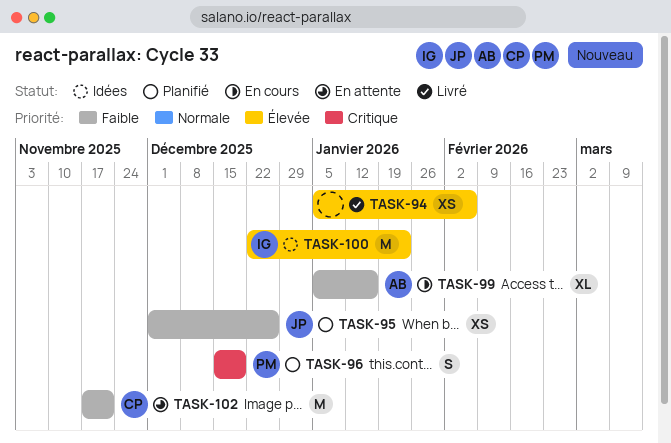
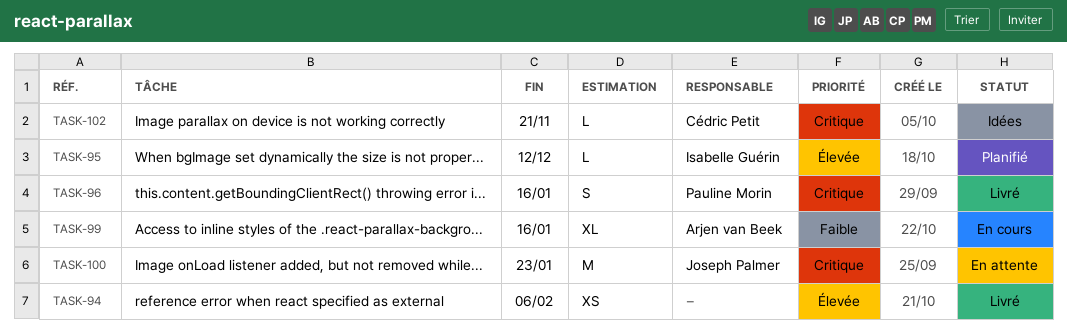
TASK-95, owner: Joseph Palmer -> Isabelle Guérin
TASK-95, priority: Faible -> Élevée
TASK-95, estimate: XS -> L
TASK-95, due: Dec 26 -> Dec 12
TASK-96, status: Planifié -> Livré
TASK-96, due: Dec 19 -> Jan 16
TASK-100, status: Idées -> En attente
TASK-100, owner: Isabelle Guérin -> Joseph Palmer
TASK-100, priority: Élevée -> Critique
TASK-102, status: En attente -> Idées
TASK-102, priority: Faible -> Critique
TASK-102, estimate: M -> L

